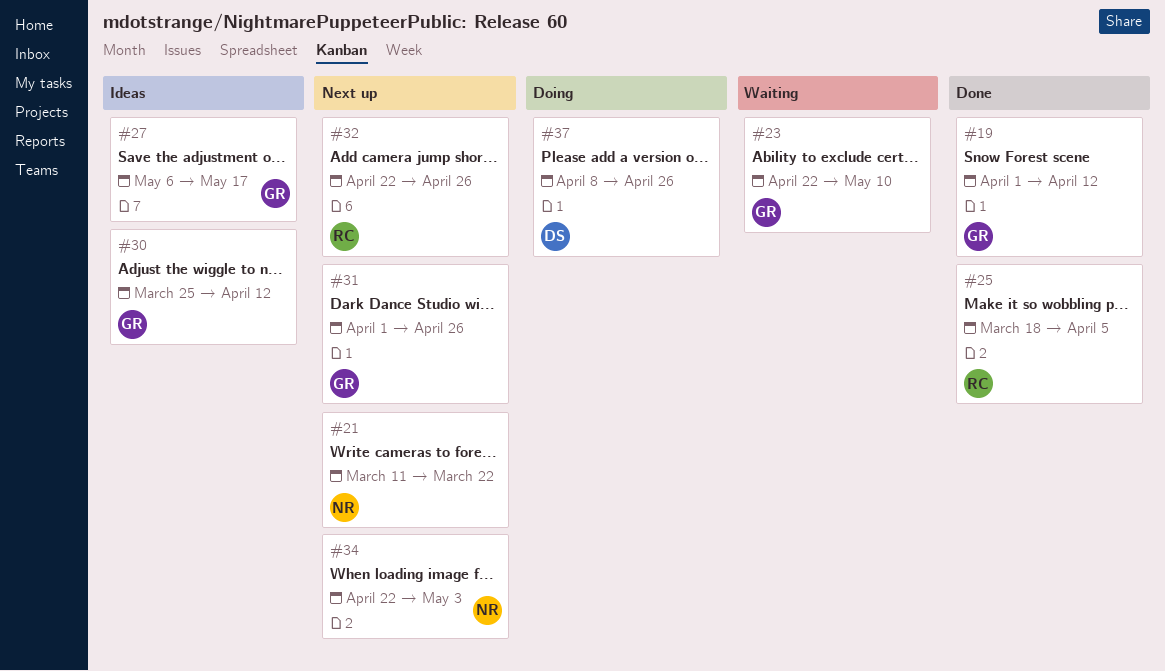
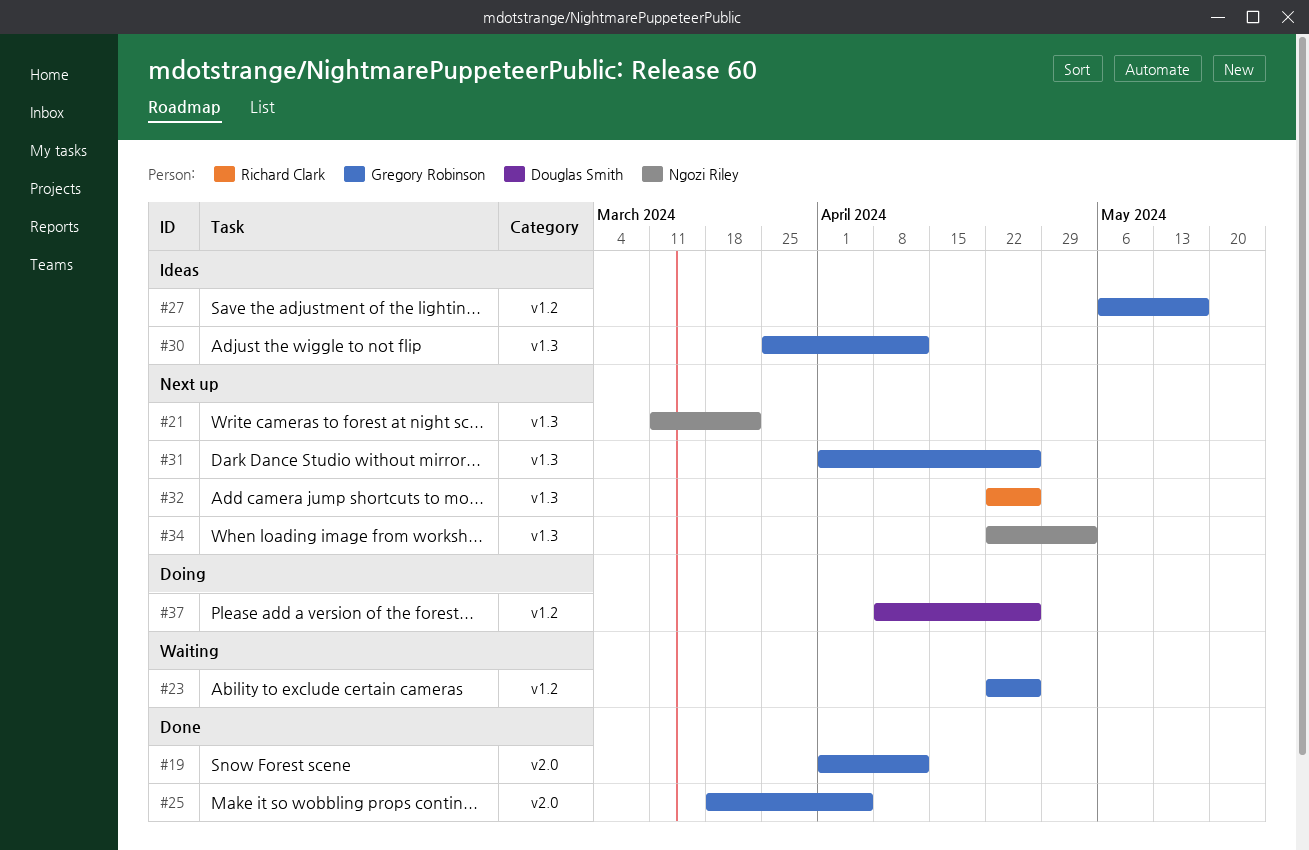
#23, due: May 10 -> Apr 26
#25, owner: Richard Clark -> Gregory Robinson

